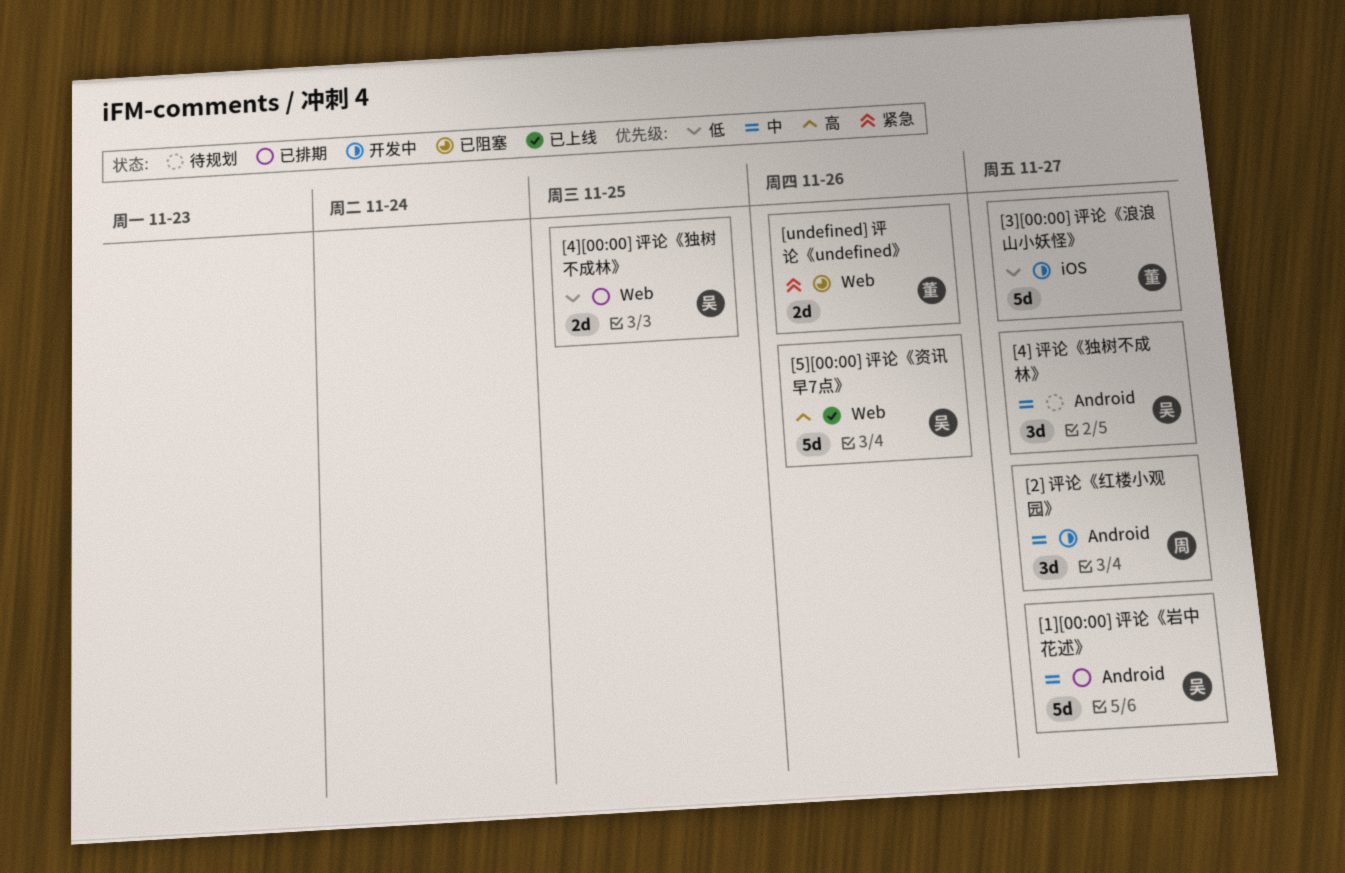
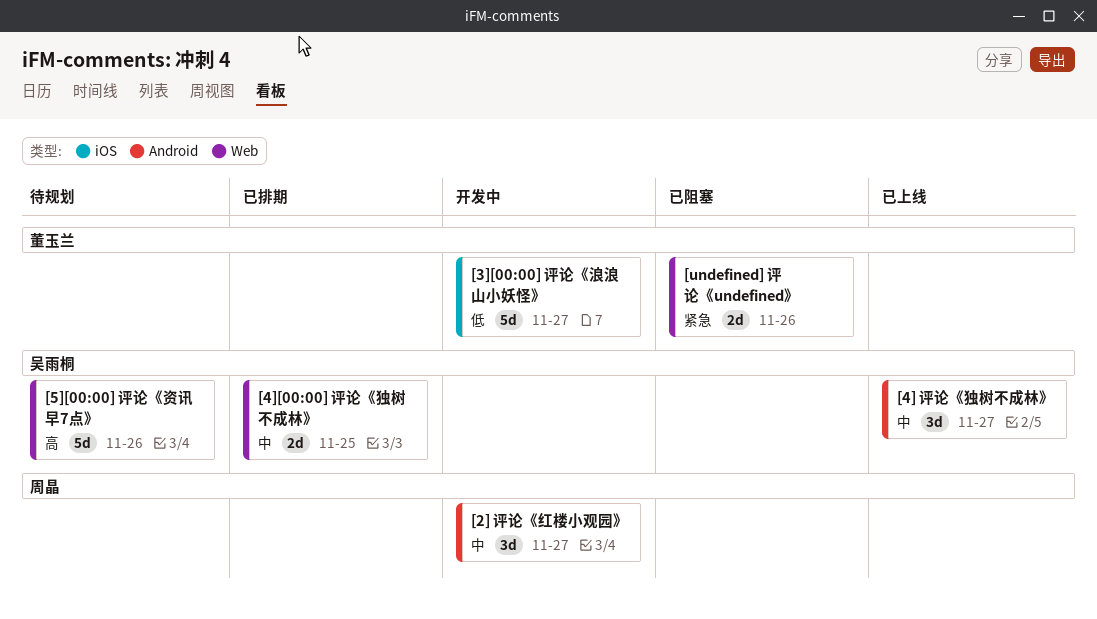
[1][00:00] 评论《岩中花述》: present -> none
[4] 评论《独树不成林》, status: 待规划 -> 已上线
[4][00:00] 评论《独树不成林》, priority: 低 -> 中
[5][00:00] 评论《资讯早7点》, status: 已上线 -> 待规划

